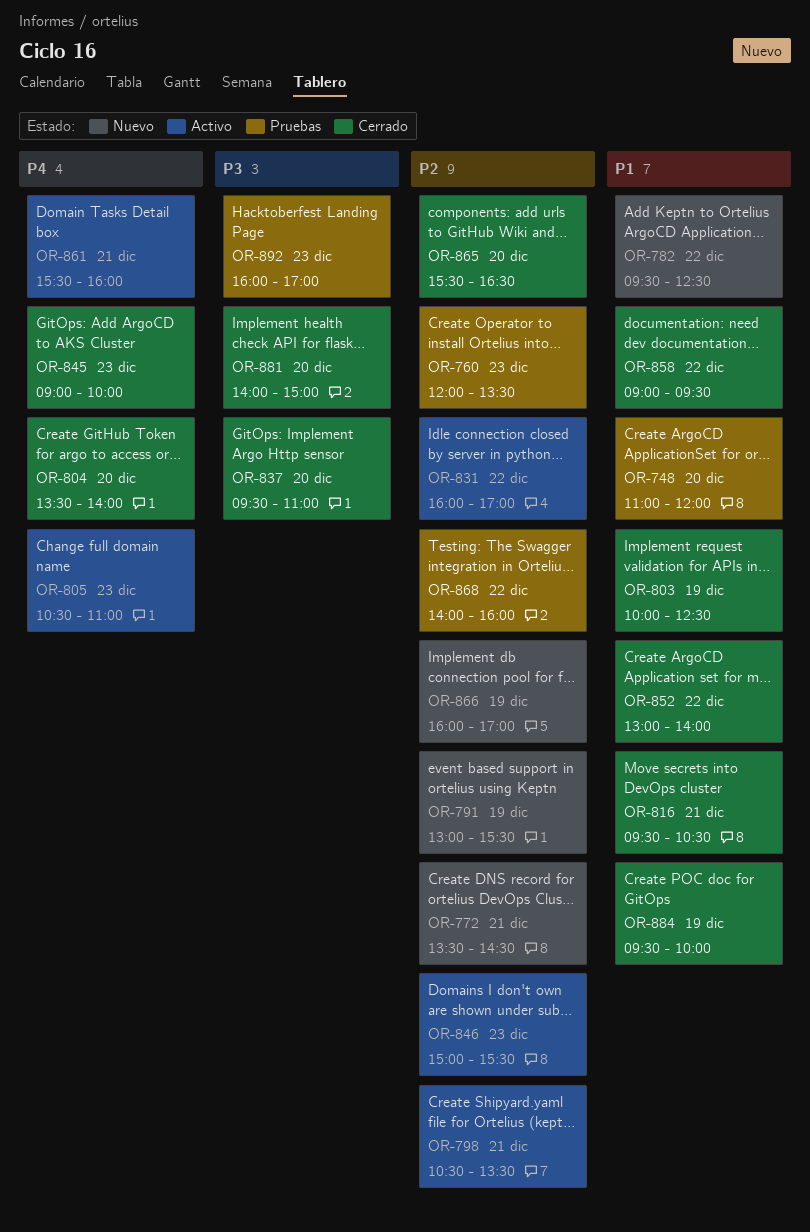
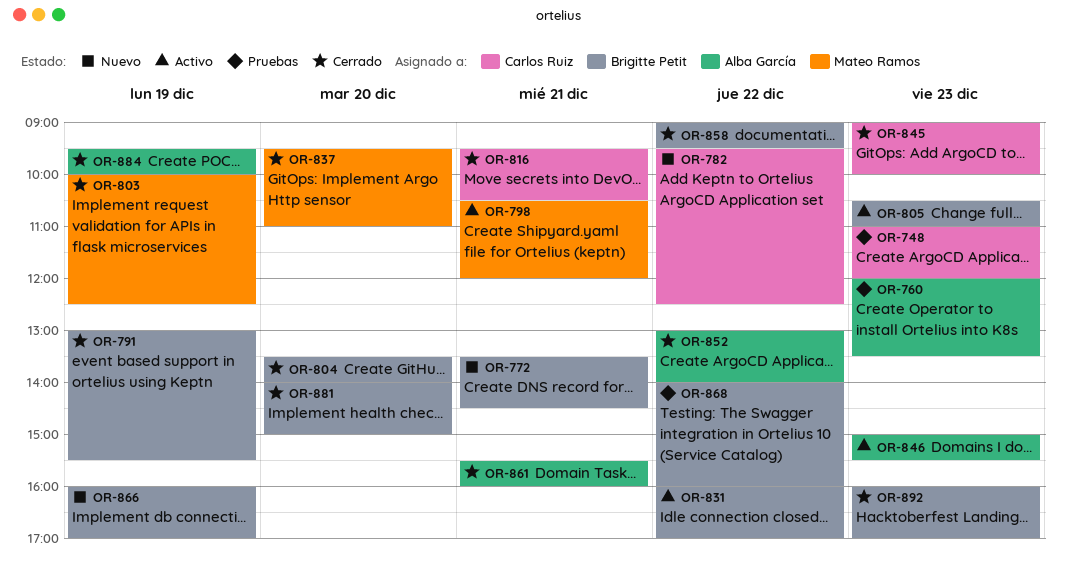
OR-748, day: Dec 20 -> Dec 23
OR-791, status: Nuevo -> Cerrado
OR-798, ends: 13:30 -> 12:00
OR-861, status: Activo -> Cerrado
OR-865: present -> none
OR-892, status: Pruebas -> Cerrado

